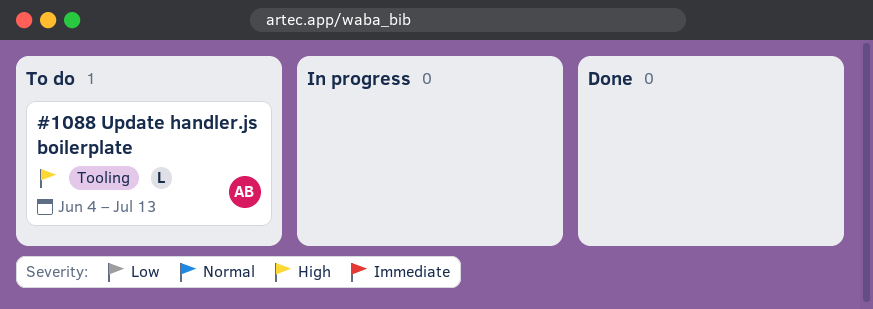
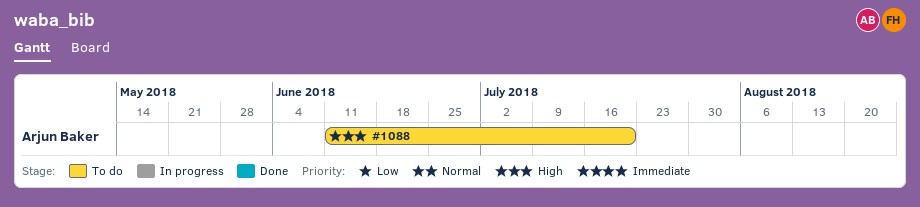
#1088, start: Jun 4 -> Jun 11
#1088, due: Jul 13 -> Jul 20

